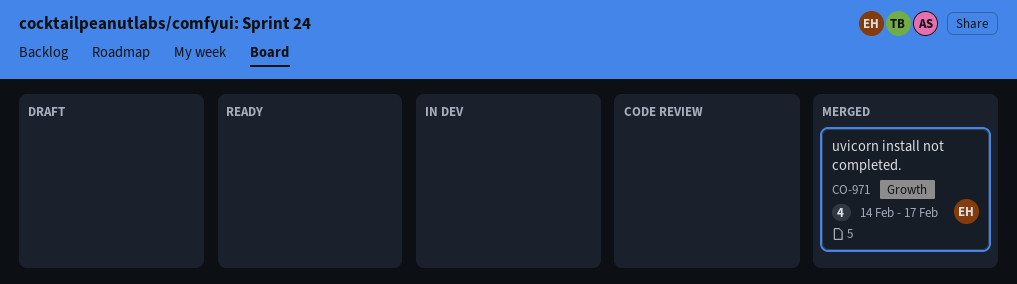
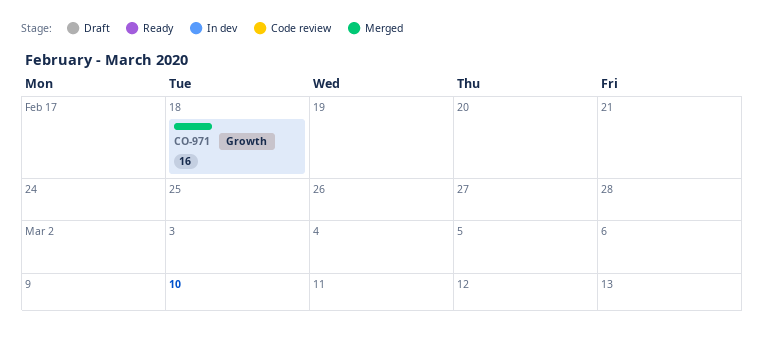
CO-971, estimate: 4 -> 16
CO-971, due: Feb 17 -> Feb 18

